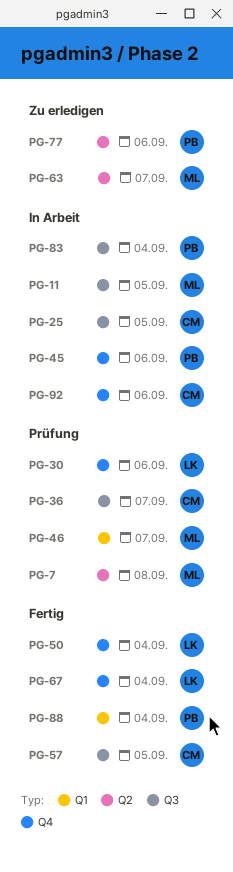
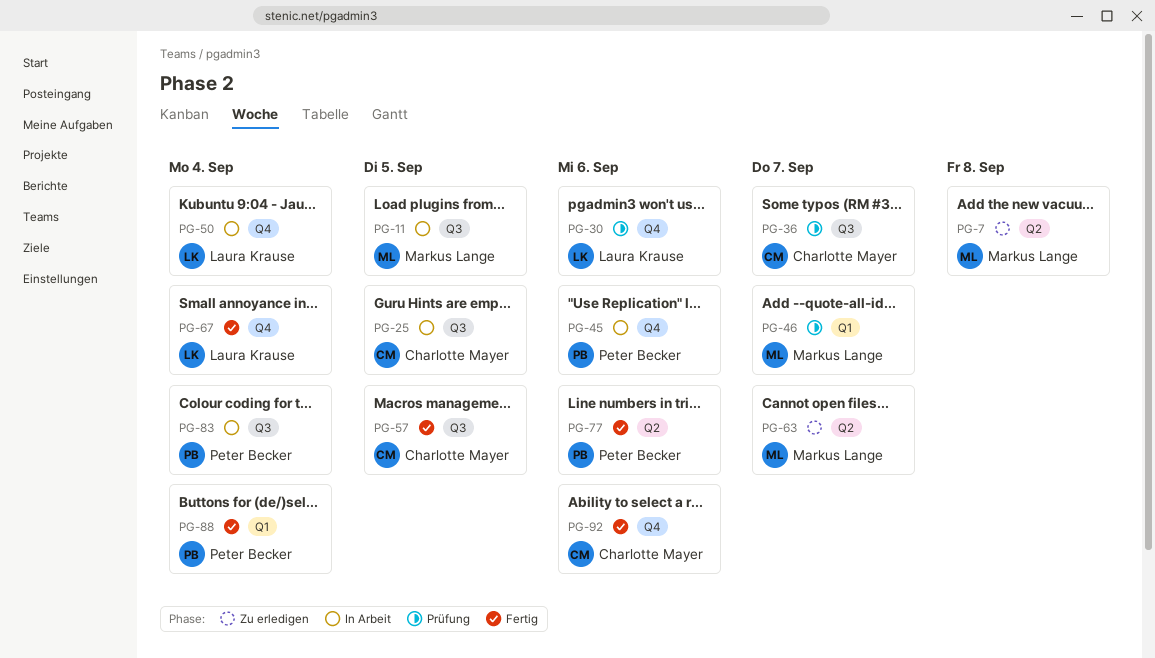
PG-7, status: Prüfung -> Zu erledigen
PG-50, status: Fertig -> In Arbeit
PG-77, status: Zu erledigen -> Fertig
PG-92, status: In Arbeit -> Fertig

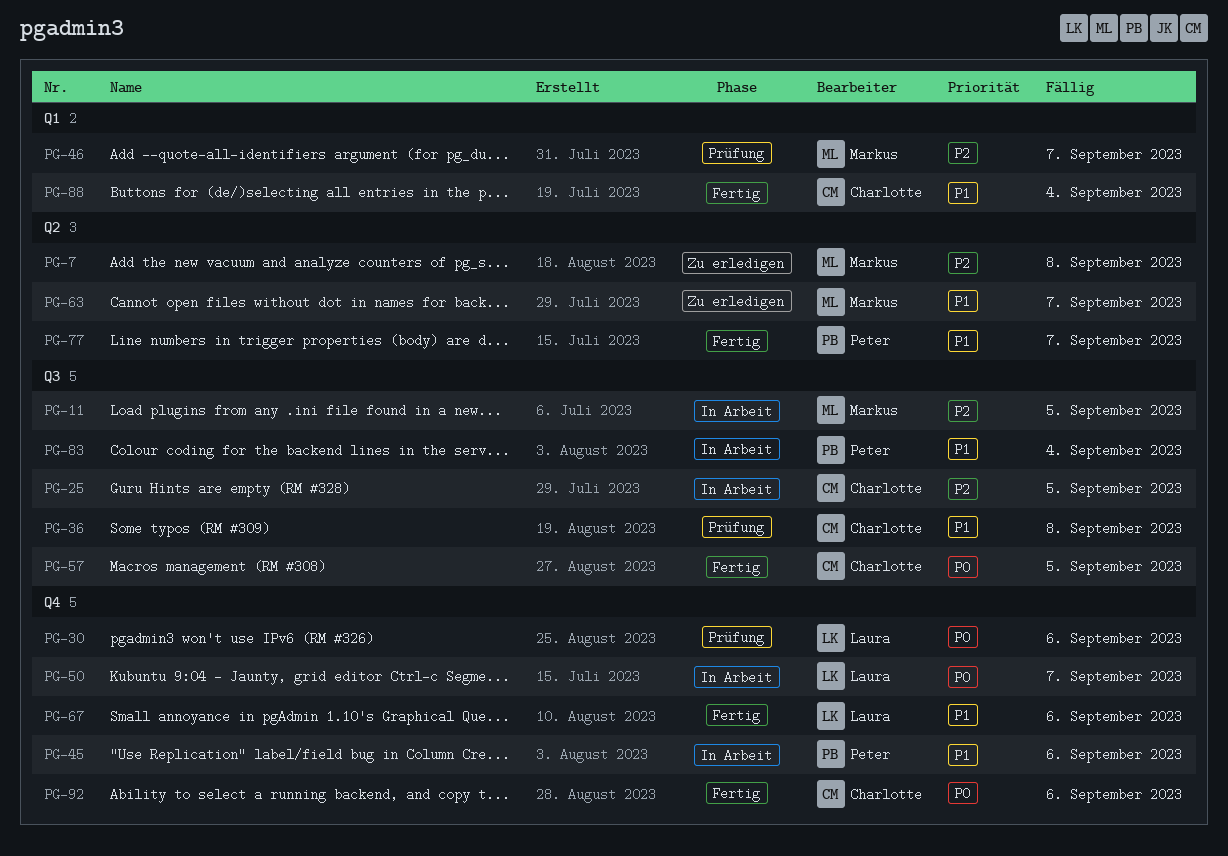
PG-36, due: Sep 7 -> Sep 8
PG-50, due: Sep 4 -> Sep 7
PG-67, due: Sep 4 -> Sep 6
PG-77, due: Sep 6 -> Sep 7
PG-88, owner: Peter Becker -> Charlotte Mayer

